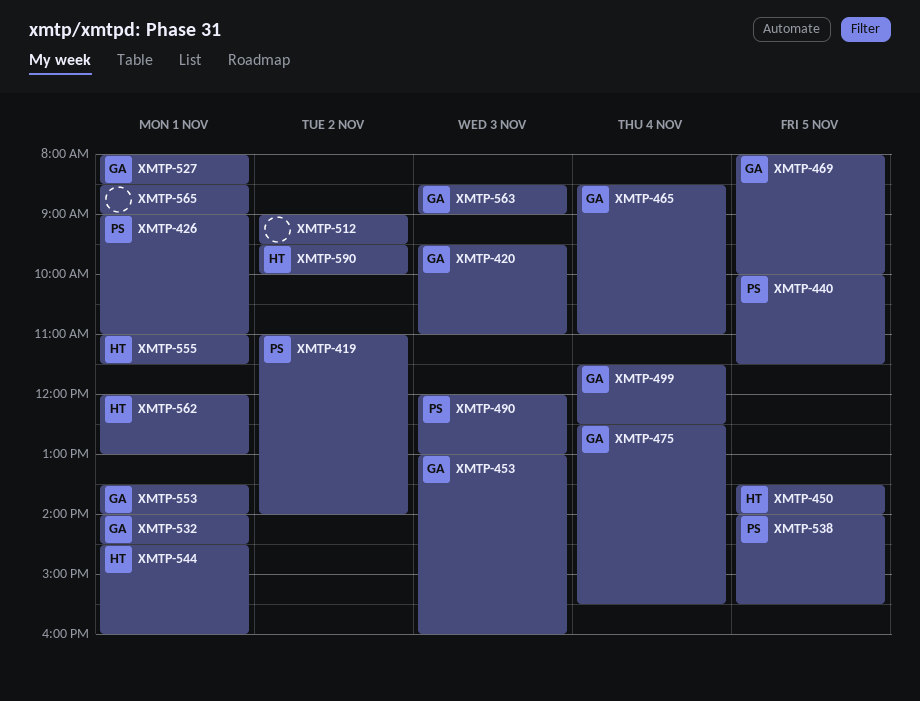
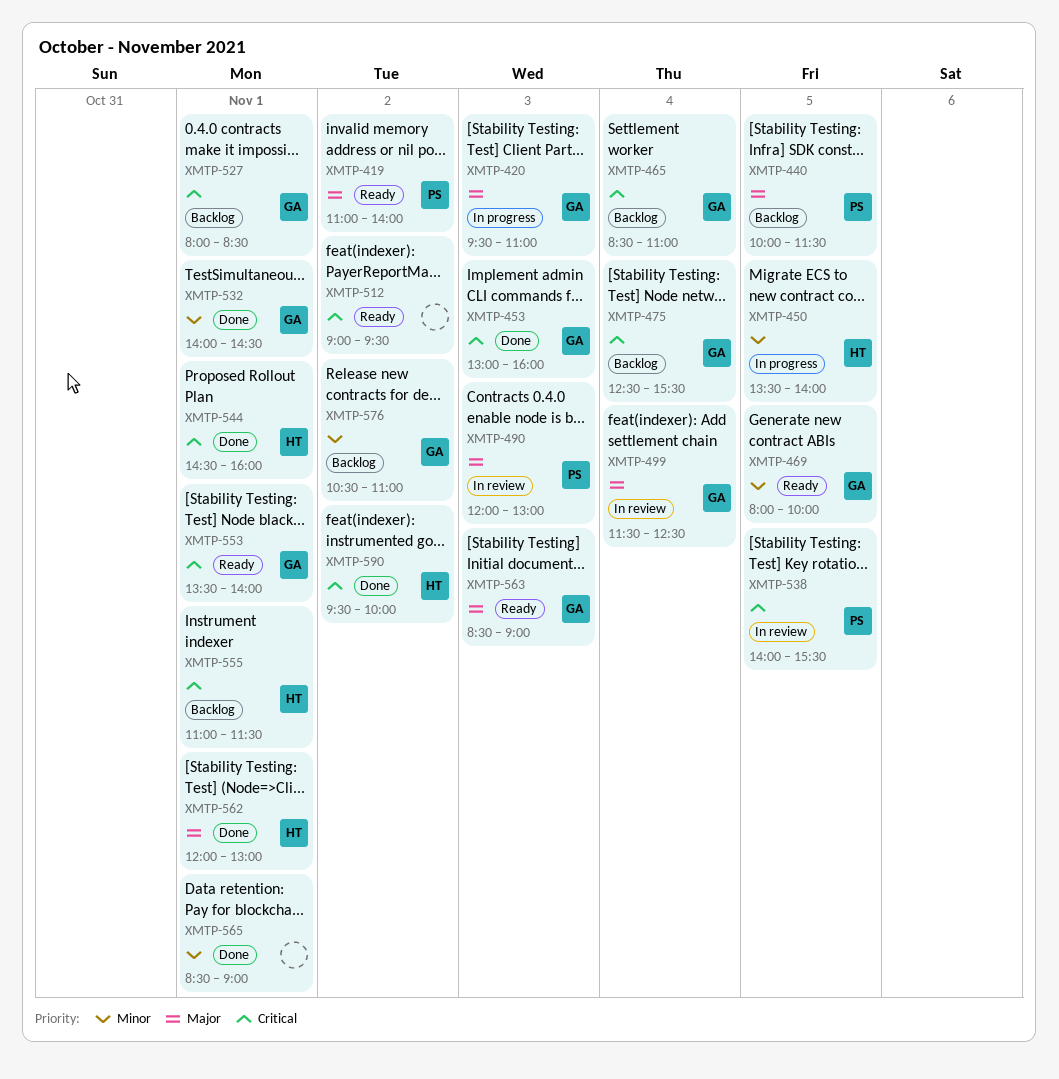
XMTP-426: present -> none
XMTP-576: none -> present

